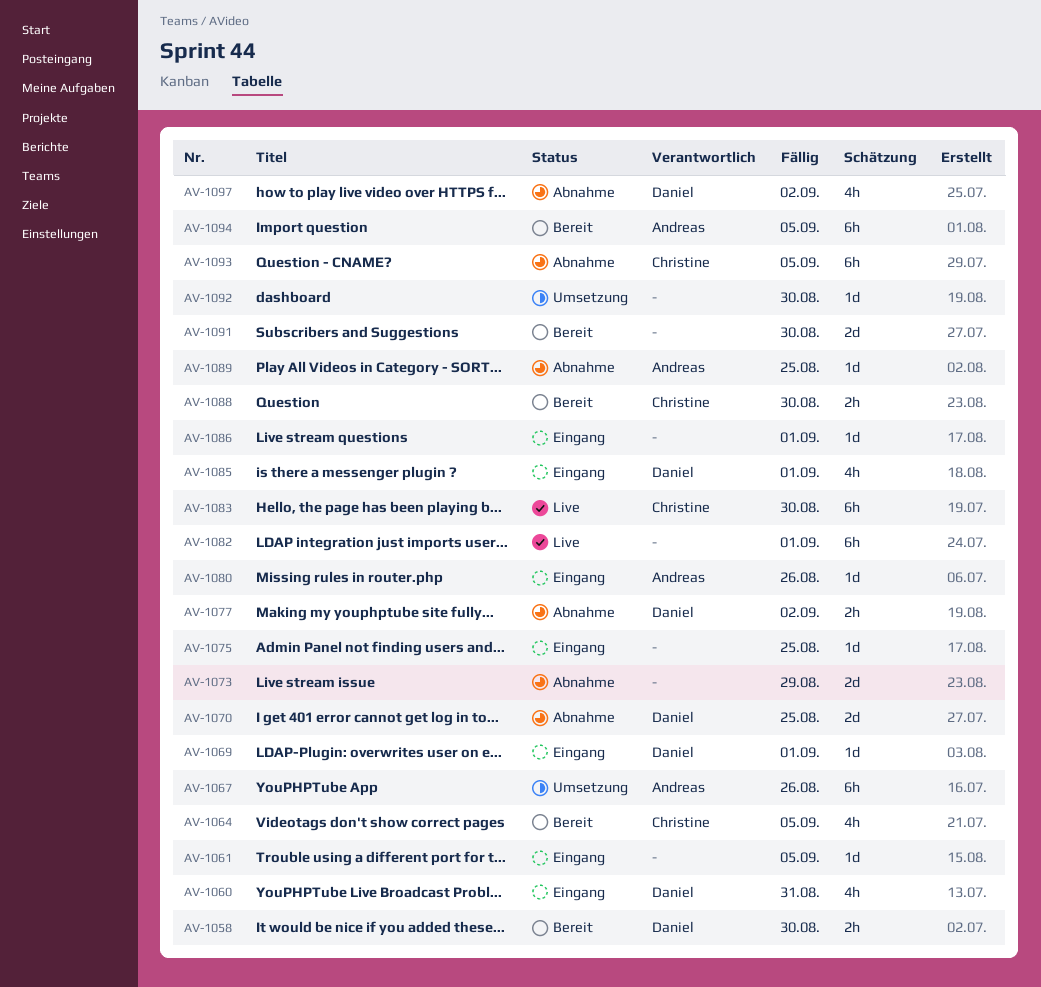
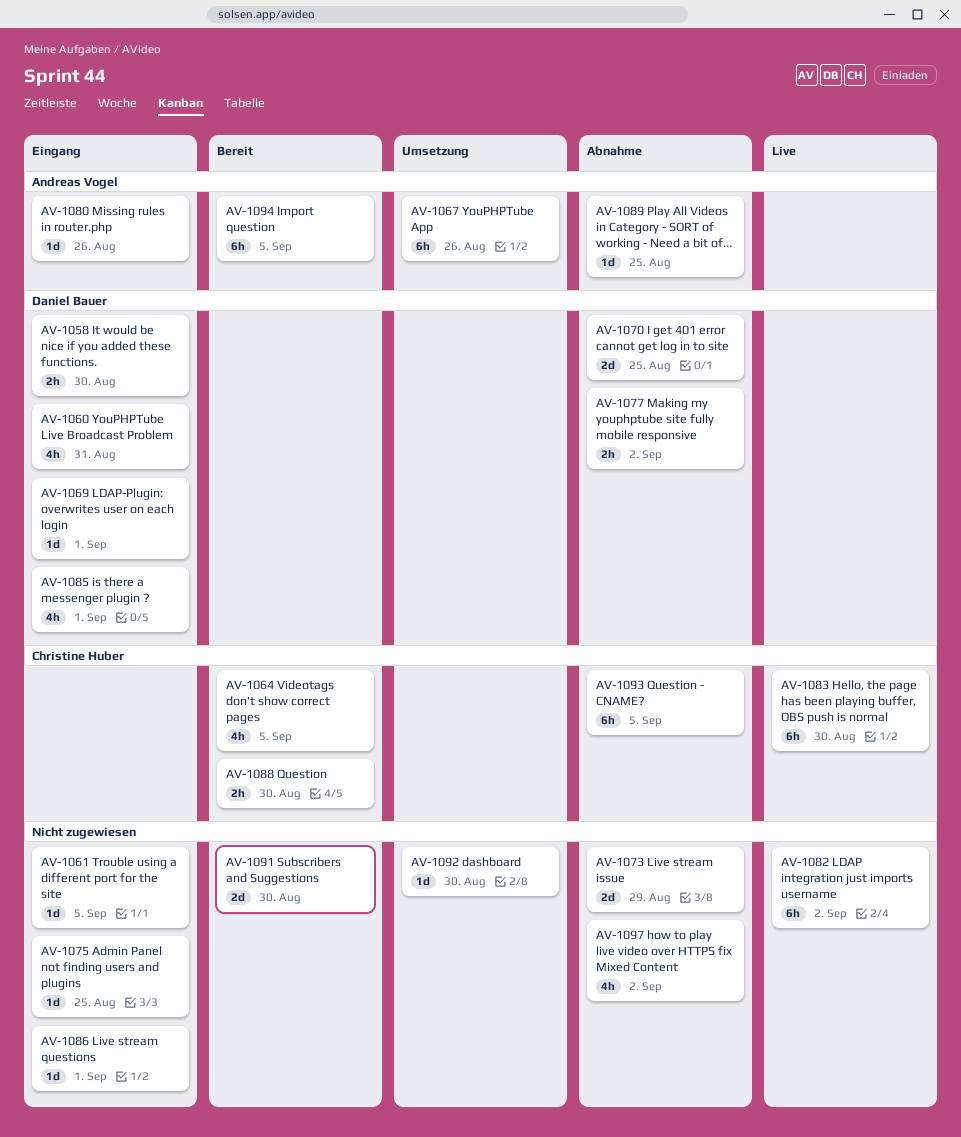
AV-1058, status: Bereit -> Eingang
AV-1082, due: Sep 1 -> Sep 2
AV-1097, owner: Daniel Bauer -> none

